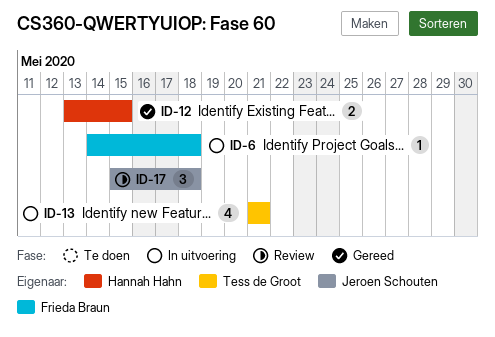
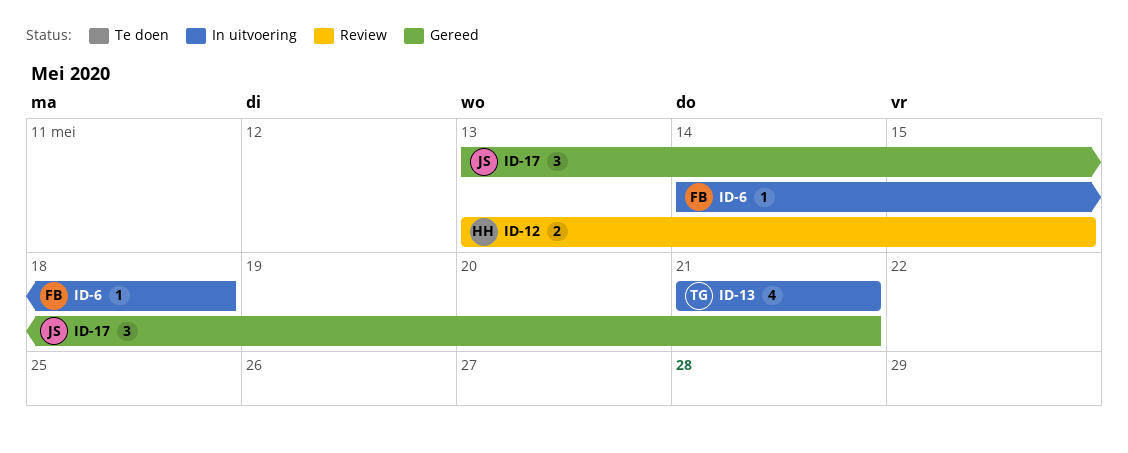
ID-12, status: Gereed -> Review
ID-17, status: Review -> Gereed
ID-17, start: May 15 -> May 13
ID-17, due: May 18 -> May 21

